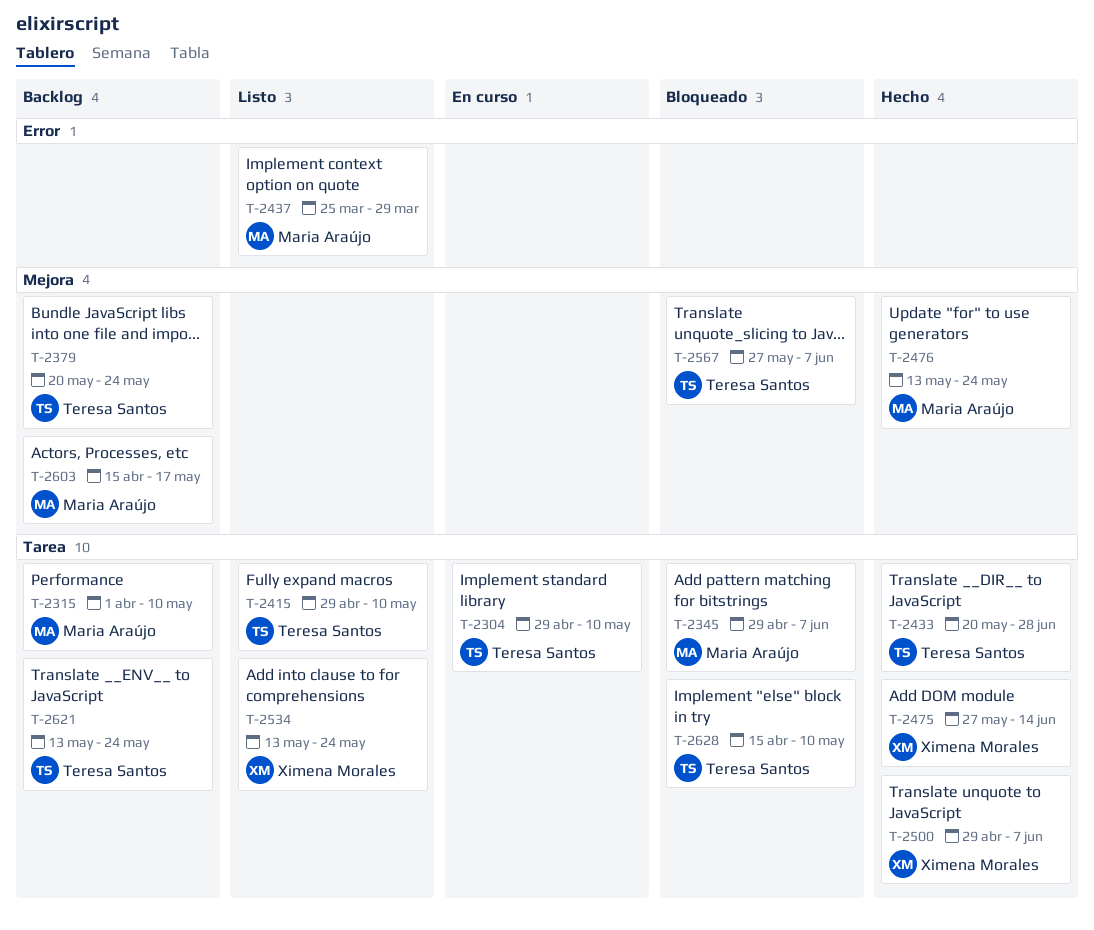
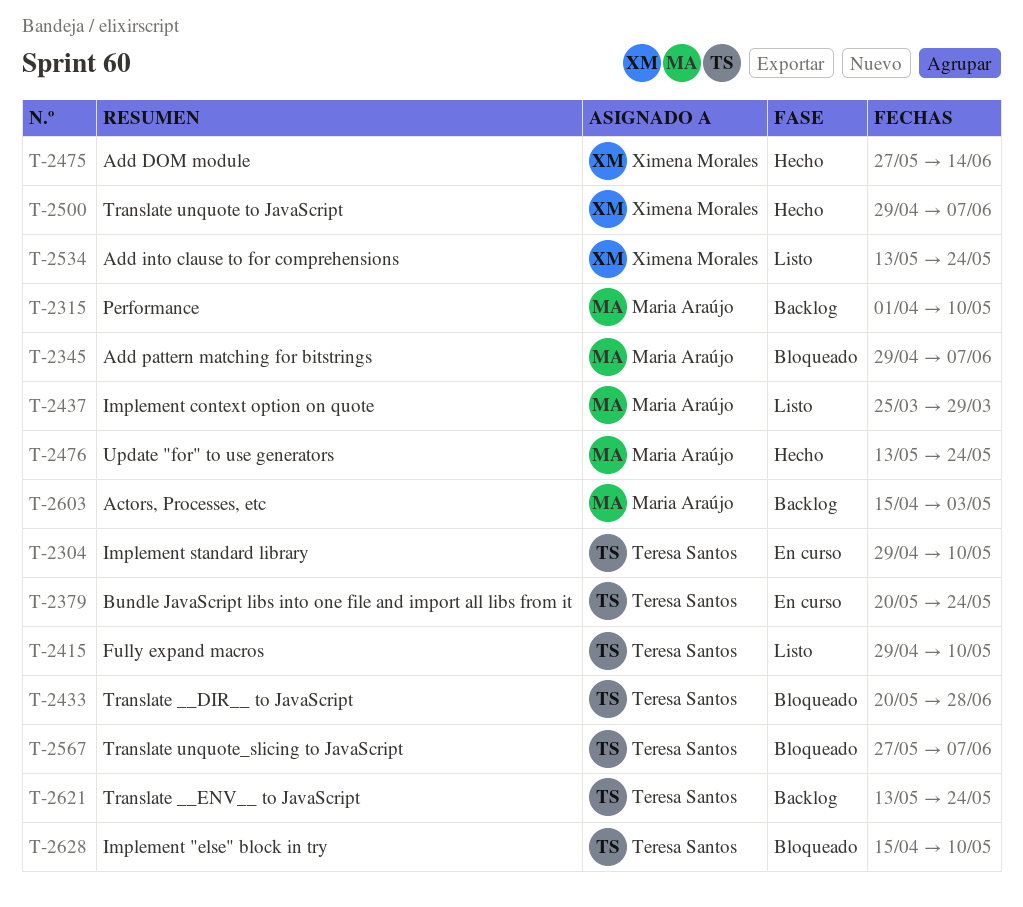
T-2379, status: Backlog -> En curso
T-2433, status: Hecho -> Bloqueado
T-2603, due: May 17 -> May 3

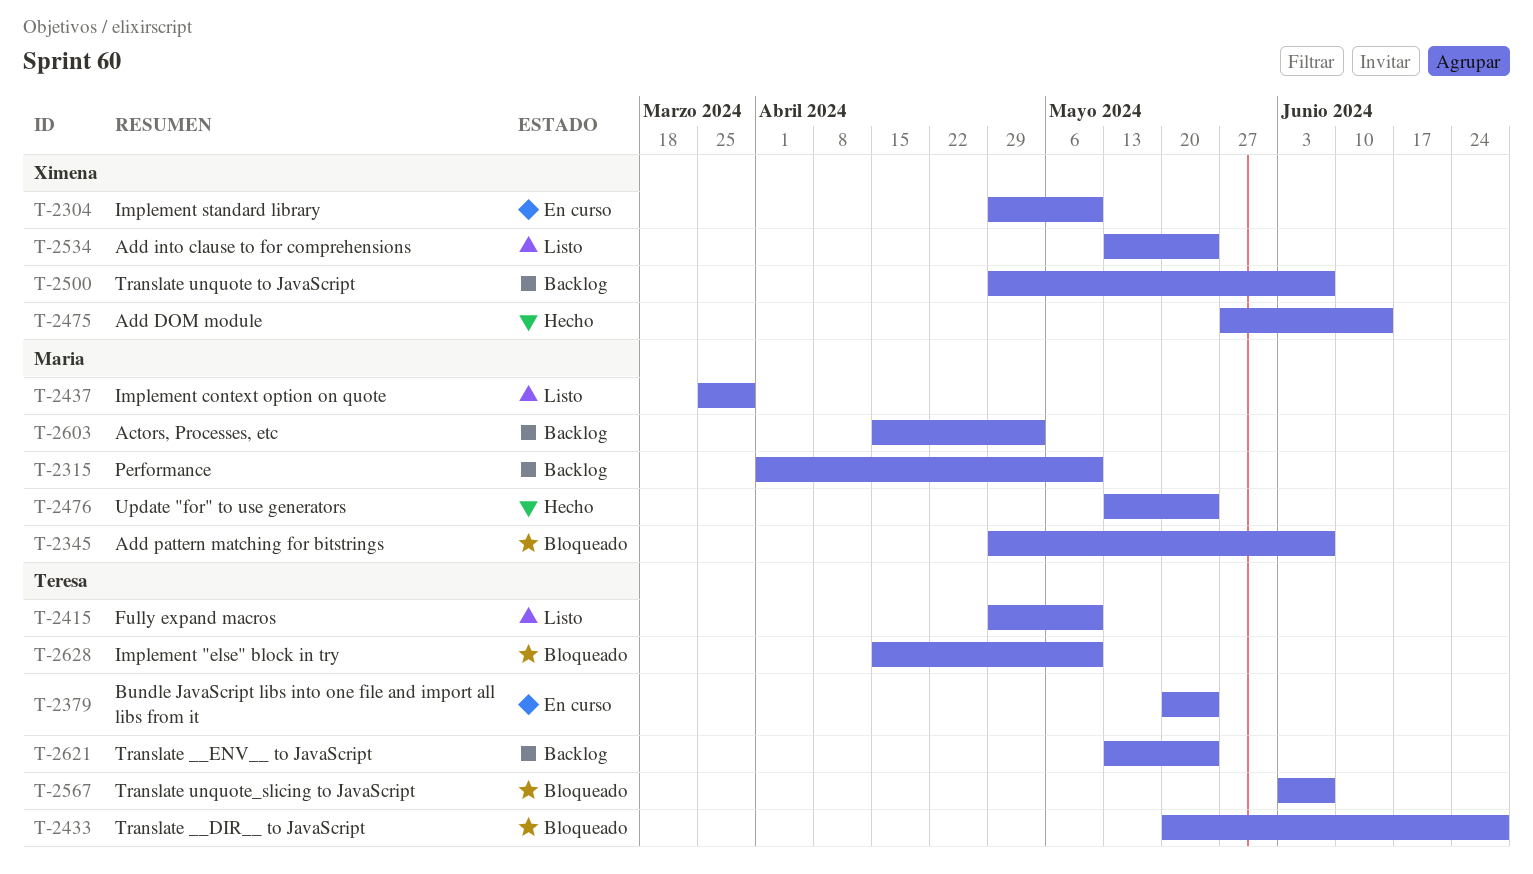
T-2304, owner: Teresa Santos -> Ximena Morales
T-2500, status: Hecho -> Backlog
T-2567, start: May 27 -> Jun 3

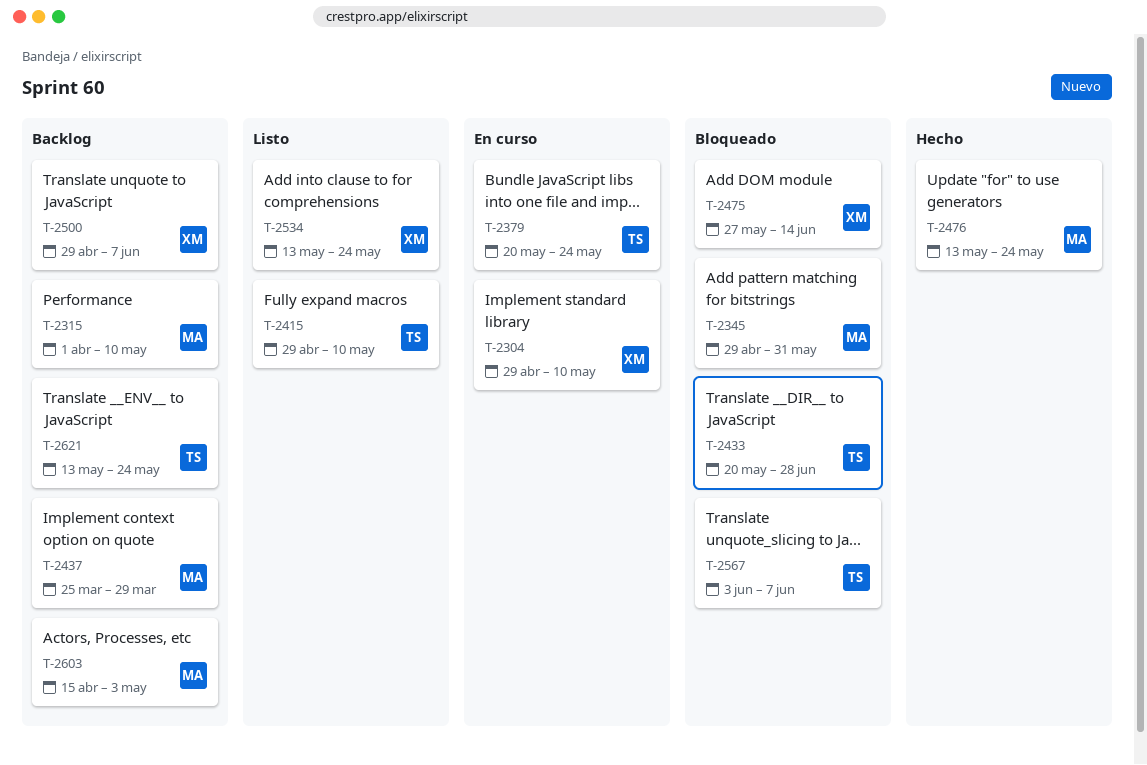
T-2345, due: Jun 7 -> May 31
T-2437, status: Listo -> Backlog
T-2475, status: Hecho -> Bloqueado
T-2628: present -> none

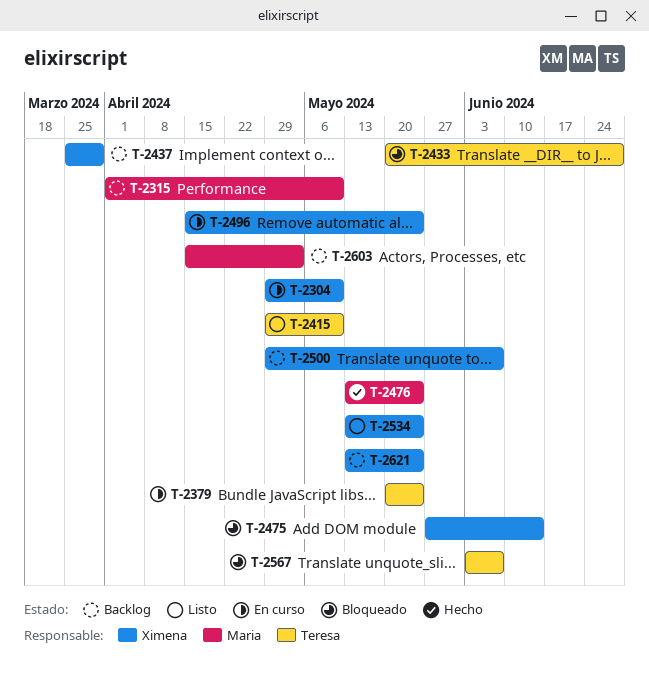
T-2345: present -> none
T-2437, owner: Maria -> Ximena
T-2496: none -> present
T-2621, owner: Teresa -> Ximena

